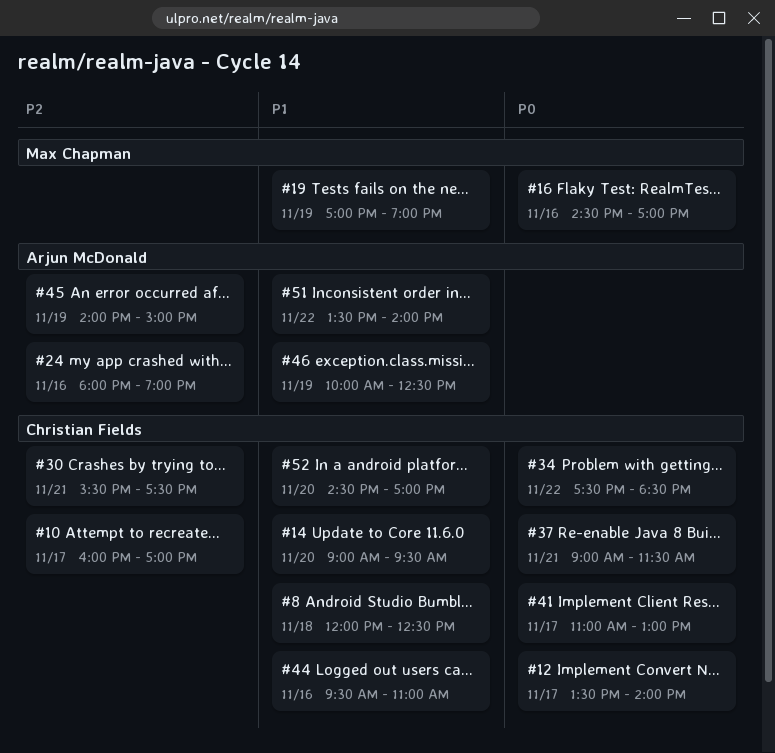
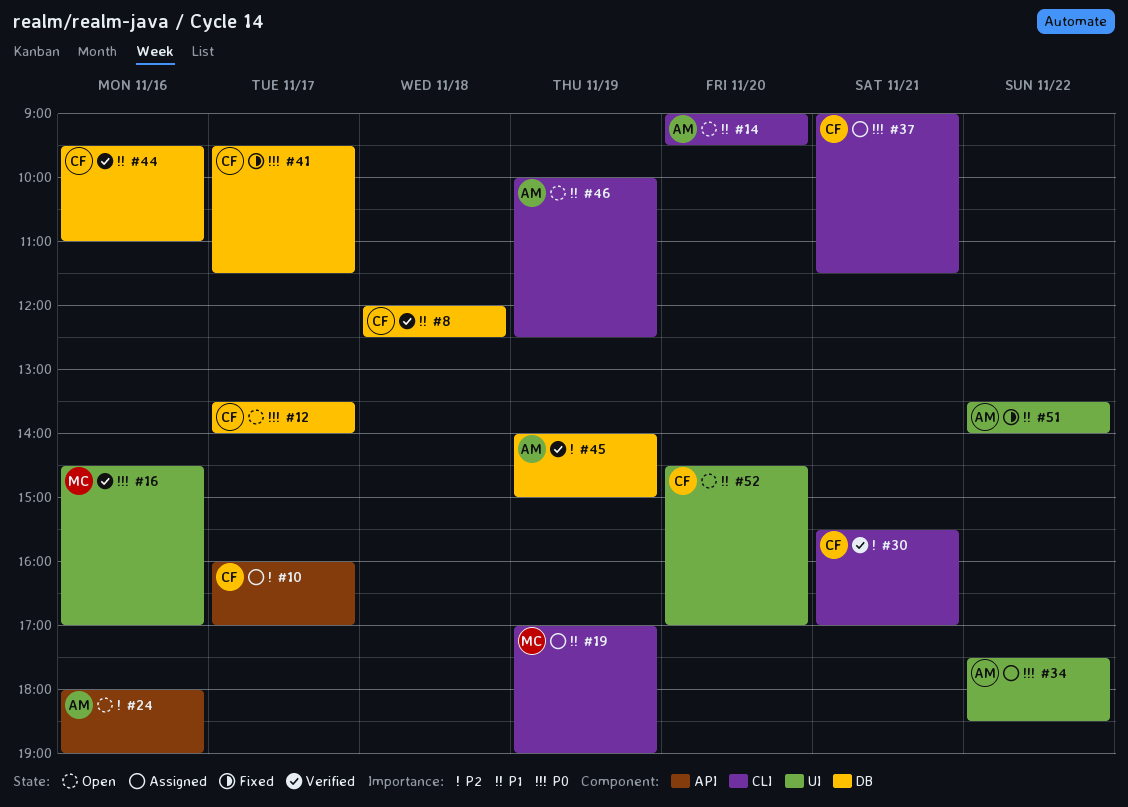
#14, owner: Christian Fields -> Arjun McDonald
#30, ends: 17:30 -> 17:00
#34, owner: Christian Fields -> Arjun McDonald
#41, begins: 11:00 -> 09:30
#41, ends: 13:00 -> 11:30

